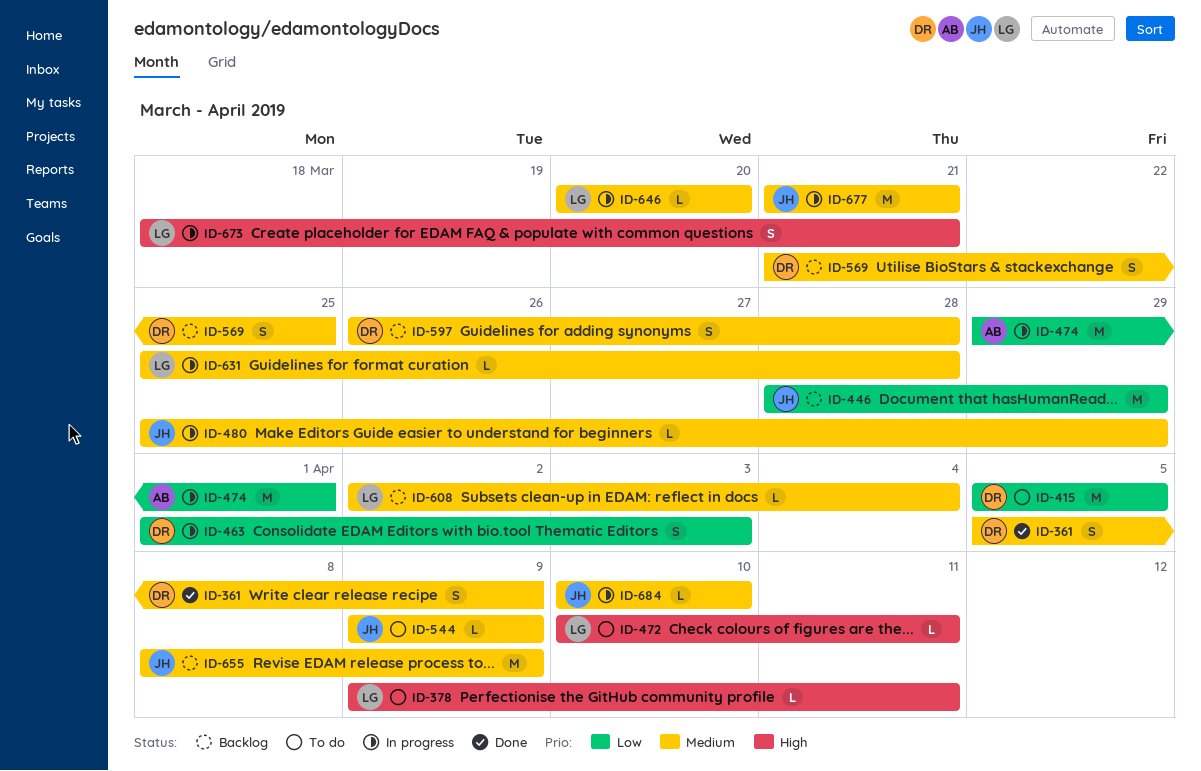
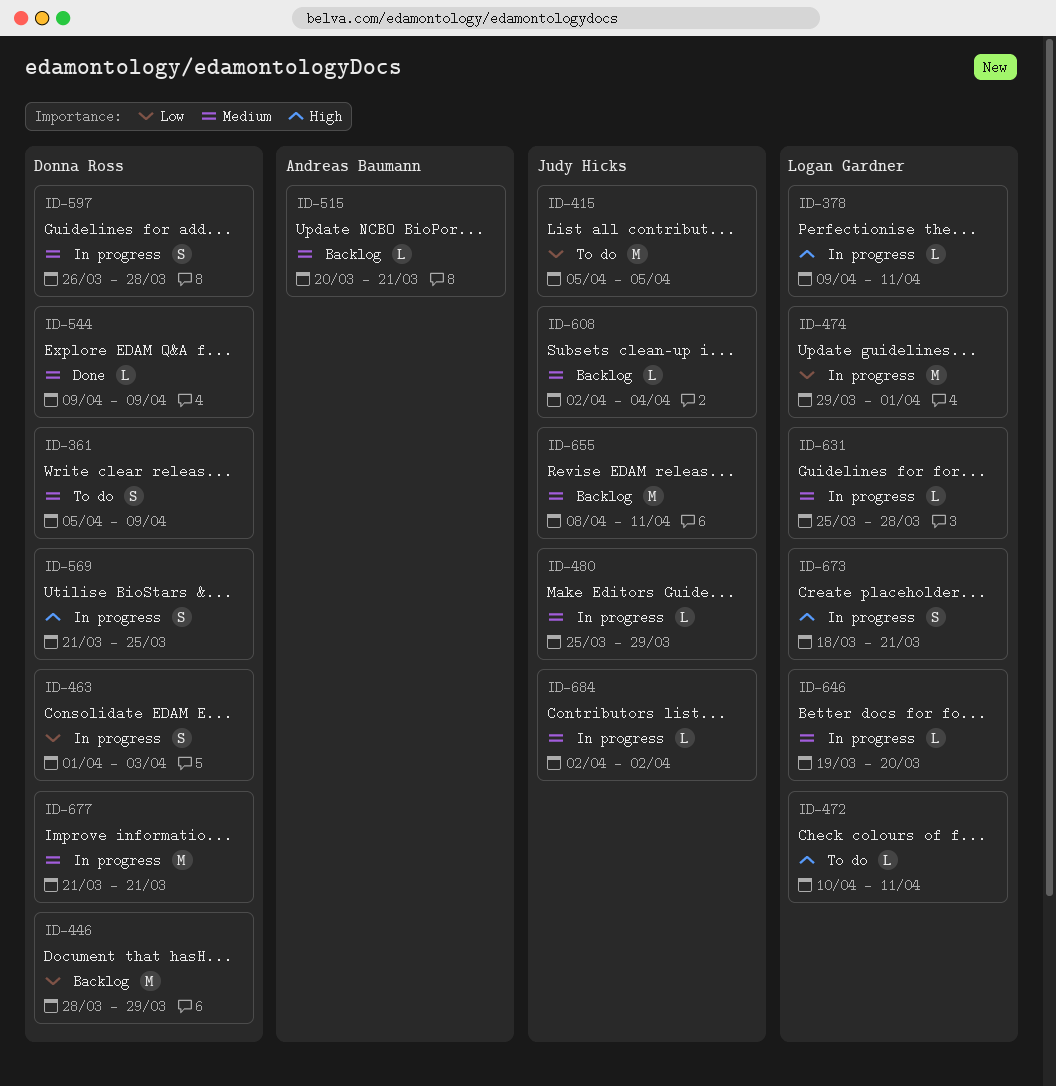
ID-361, status: Done -> To do
ID-378, status: To do -> In progress
ID-415, owner: Donna Ross -> Judy Hicks
ID-446, owner: Judy Hicks -> Donna Ross
ID-474, owner: Andreas Baumann -> Logan Gardner
ID-515: none -> present
ID-544, status: To do -> Done
ID-544, owner: Judy Hicks -> Donna Ross
ID-569, status: Backlog -> In progress
ID-569, priority: Medium -> High
ID-597, status: Backlog -> In progress
ID-608, owner: Logan Gardner -> Judy Hicks
ID-646, start: Mar 20 -> Mar 19
ID-655, due: Apr 9 -> Apr 11
ID-677, owner: Judy Hicks -> Donna Ross
ID-684, start: Apr 10 -> Apr 2
ID-684, due: Apr 10 -> Apr 2

